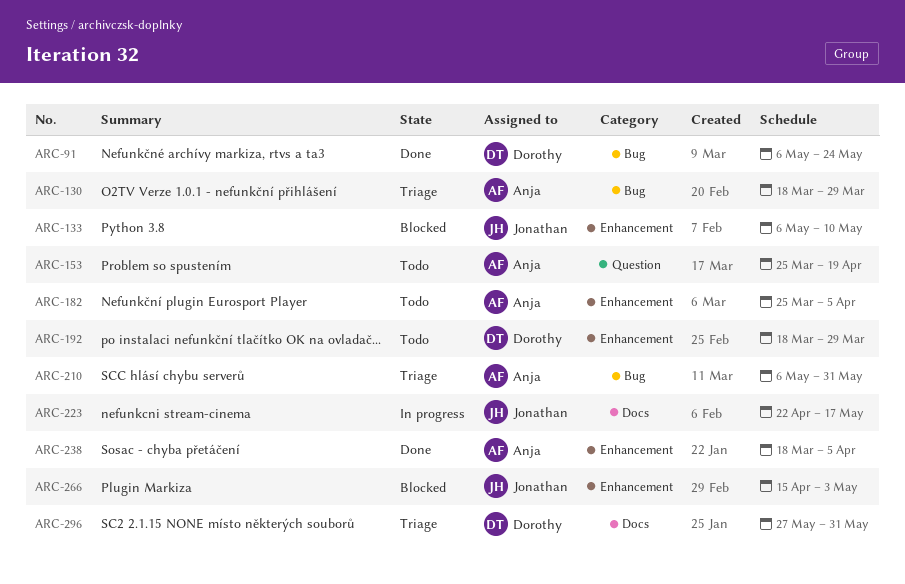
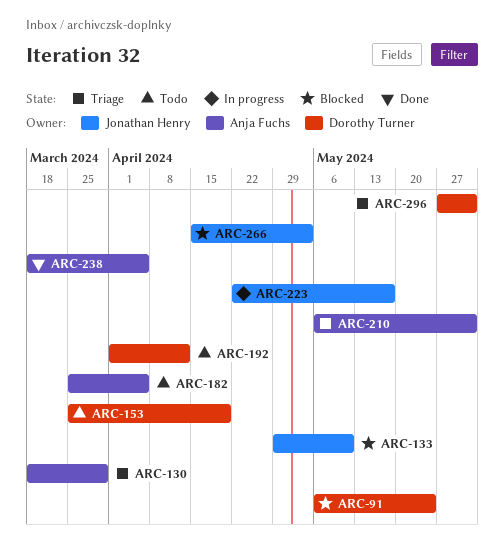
ARC-91, status: Done -> Blocked
ARC-133, start: May 6 -> Apr 29
ARC-153, owner: Anja Fuchs -> Dorothy Turner
ARC-192, start: Mar 18 -> Apr 1
ARC-192, due: Mar 29 -> Apr 12

